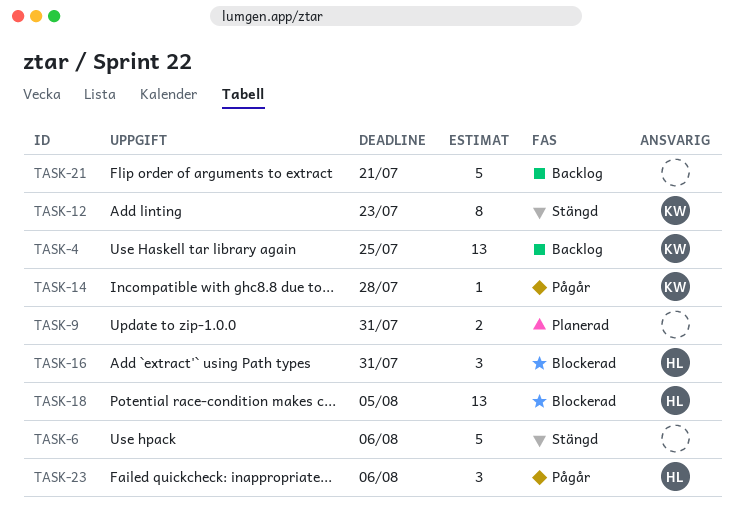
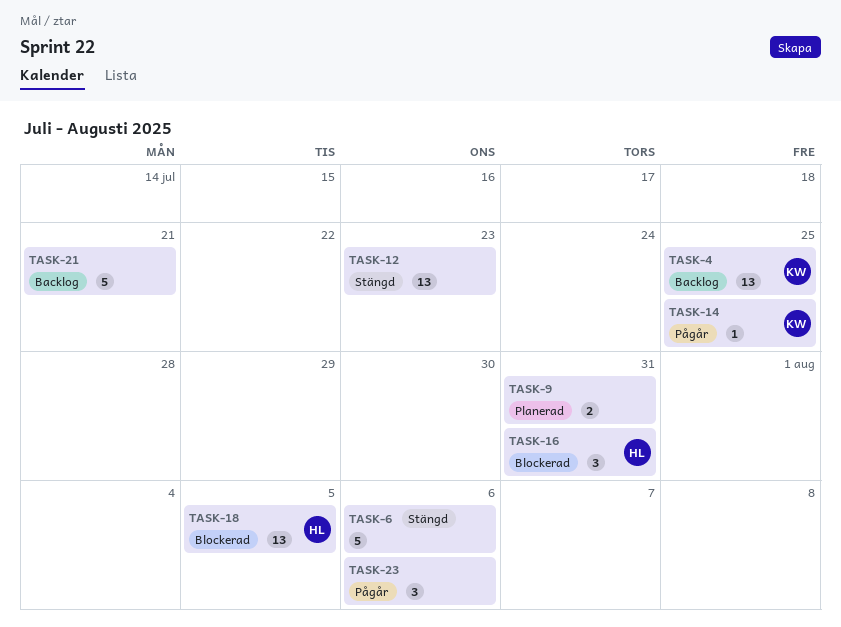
TASK-12, owner: KW -> none
TASK-12, estimate: 8 -> 13
TASK-14, due: Jul 28 -> Jul 25
TASK-23, owner: HL -> none

